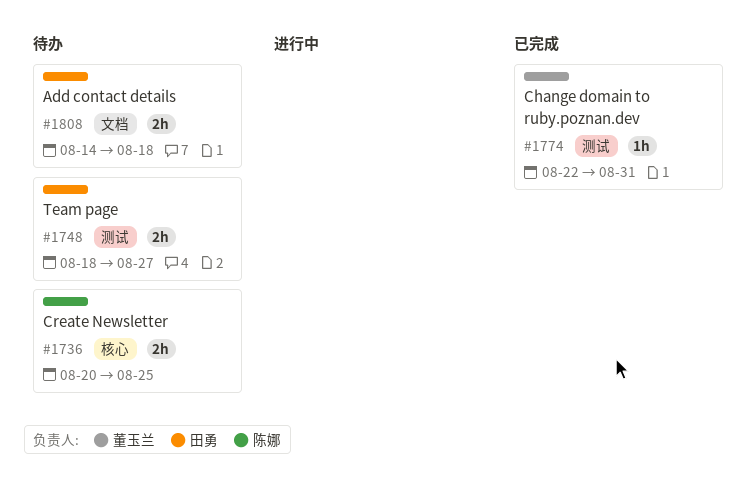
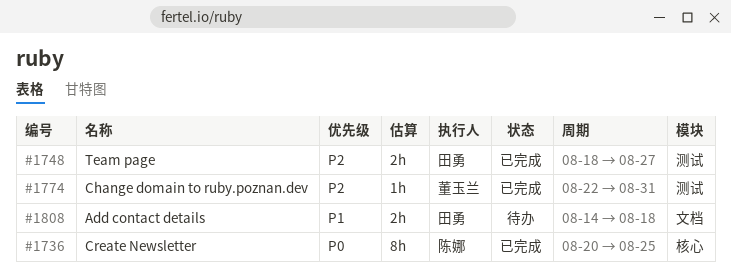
#1736, status: 待办 -> 已完成
#1736, estimate: 2h -> 8h
#1748, status: 待办 -> 已完成

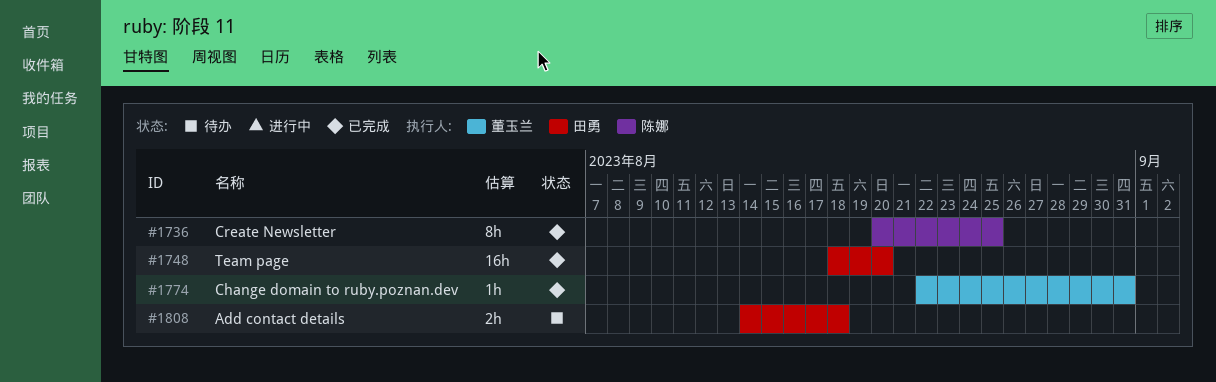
#1748, estimate: 2h -> 16h
#1748, due: Aug 27 -> Aug 20

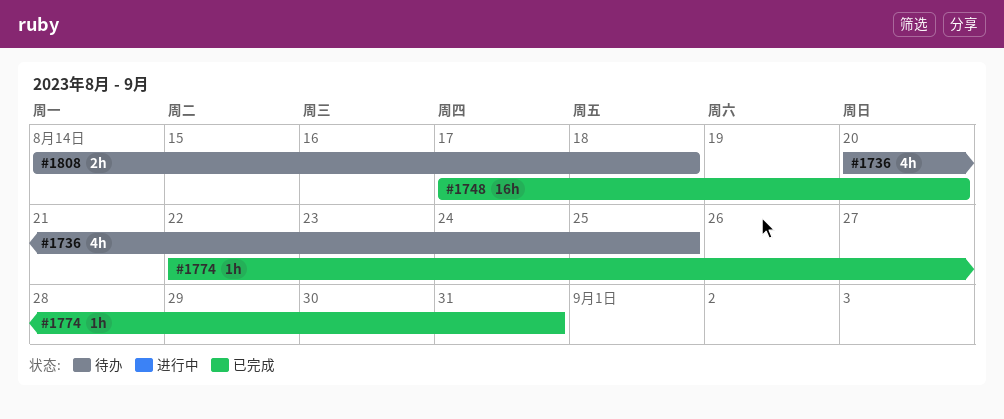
#1736, status: 已完成 -> 待办
#1736, estimate: 8h -> 4h
#1748, start: Aug 18 -> Aug 17

